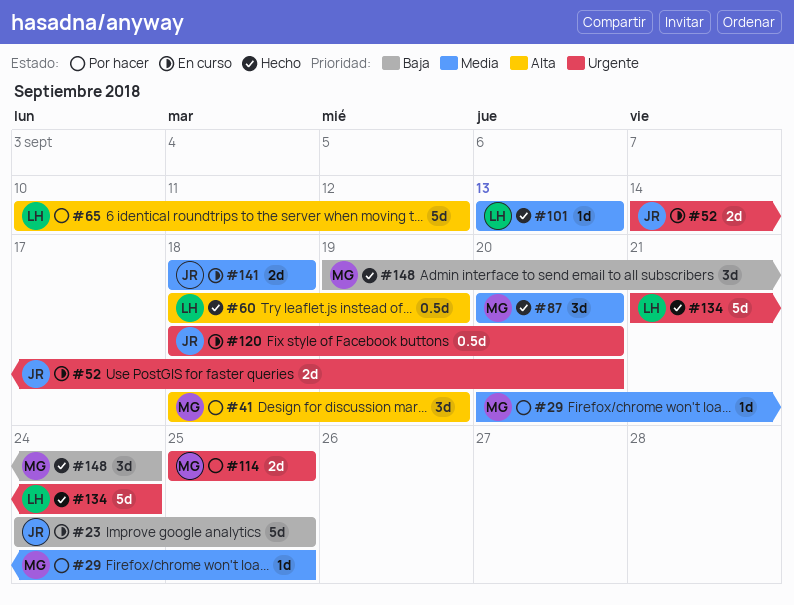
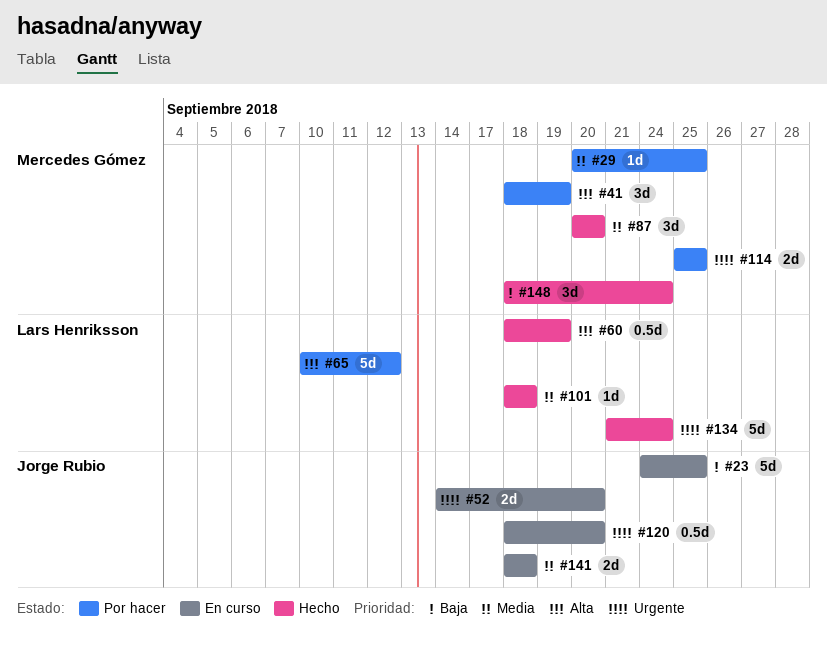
#101, start: Sep 13 -> Sep 18
#101, due: Sep 13 -> Sep 18
#148, start: Sep 19 -> Sep 18

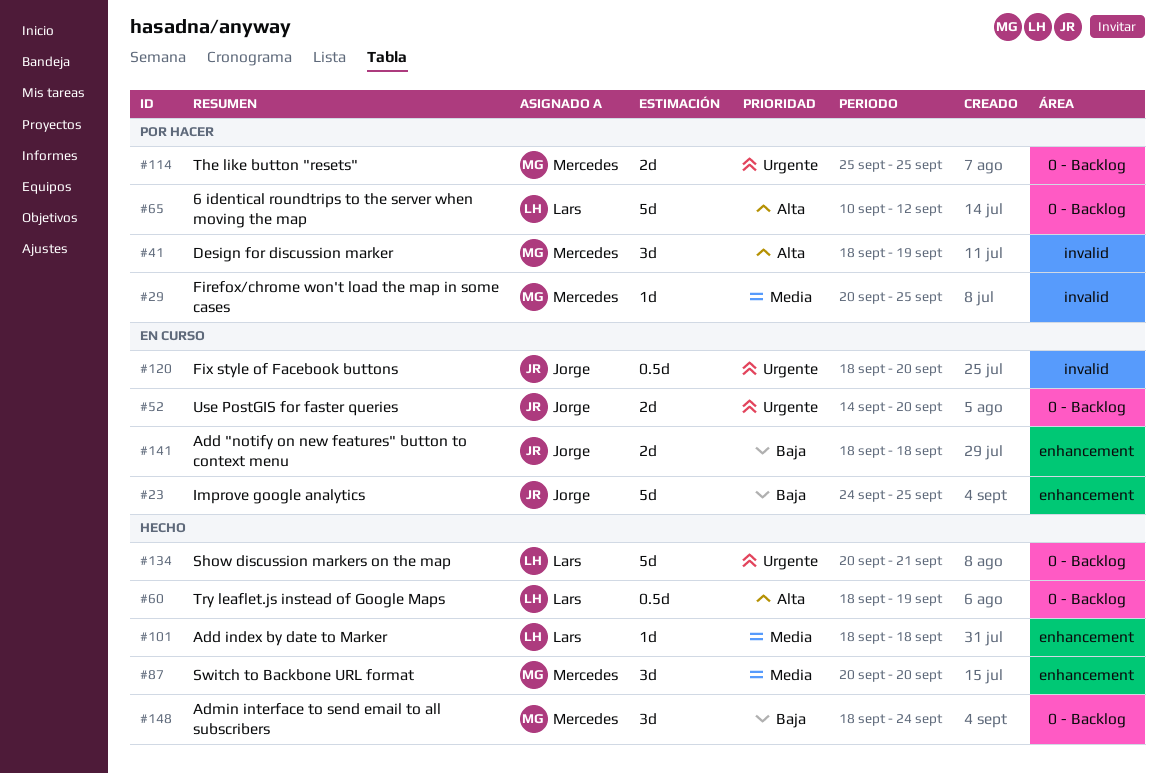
#134, start: Sep 21 -> Sep 20
#134, due: Sep 24 -> Sep 21
#141, priority: Media -> Baja

